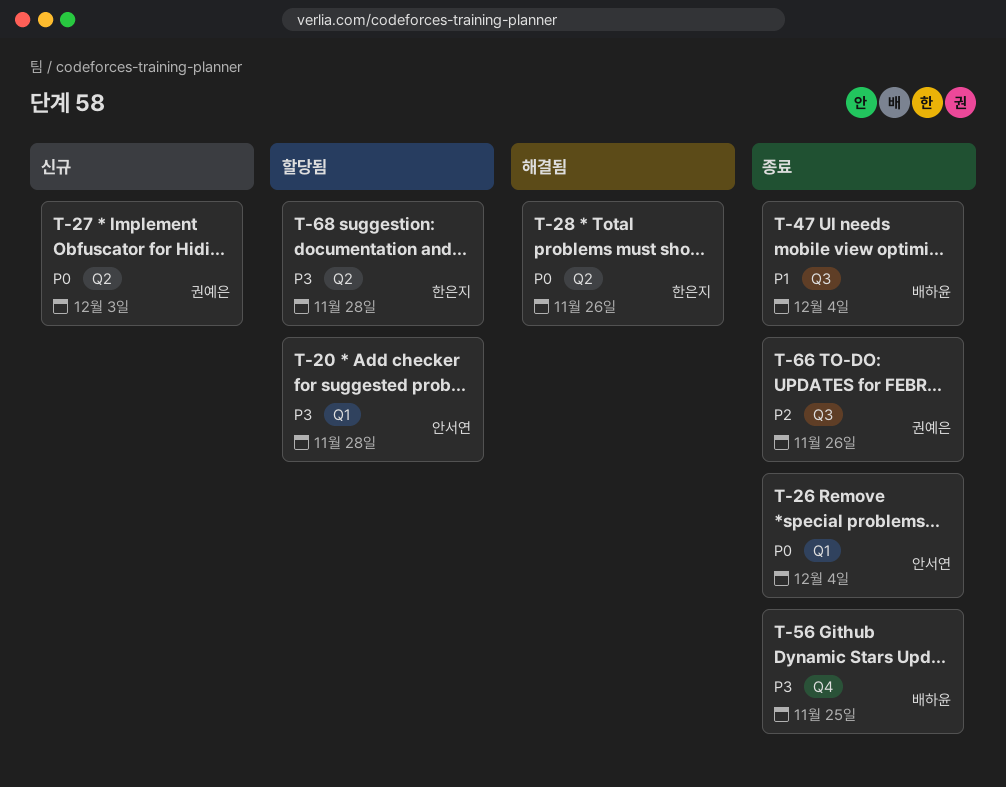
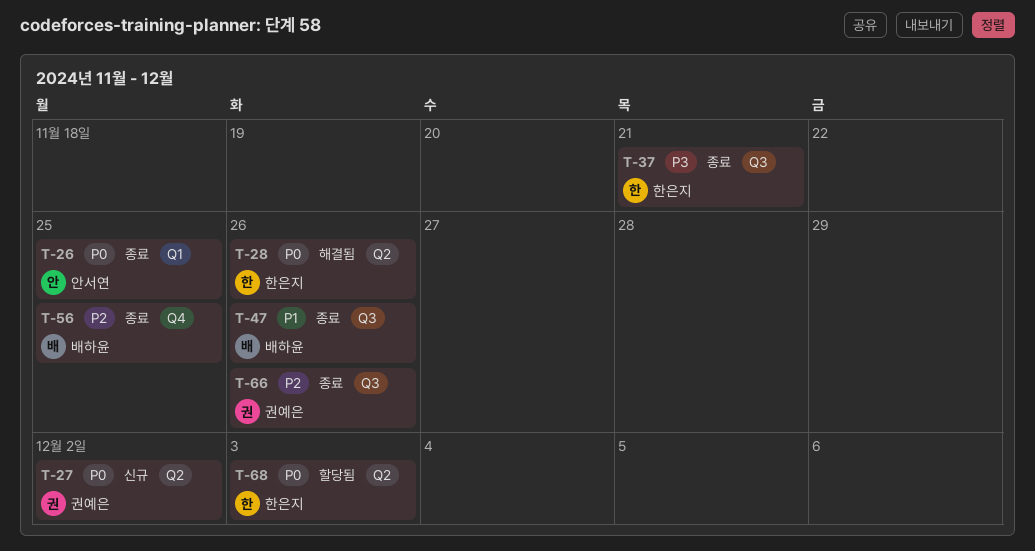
T-20: present -> none
T-26, due: Dec 4 -> Nov 25
T-27, due: Dec 3 -> Dec 2
T-37: none -> present
T-47, due: Dec 4 -> Nov 26
T-56, priority: P3 -> P2
T-68, priority: P3 -> P0
T-68, due: Nov 28 -> Dec 3

